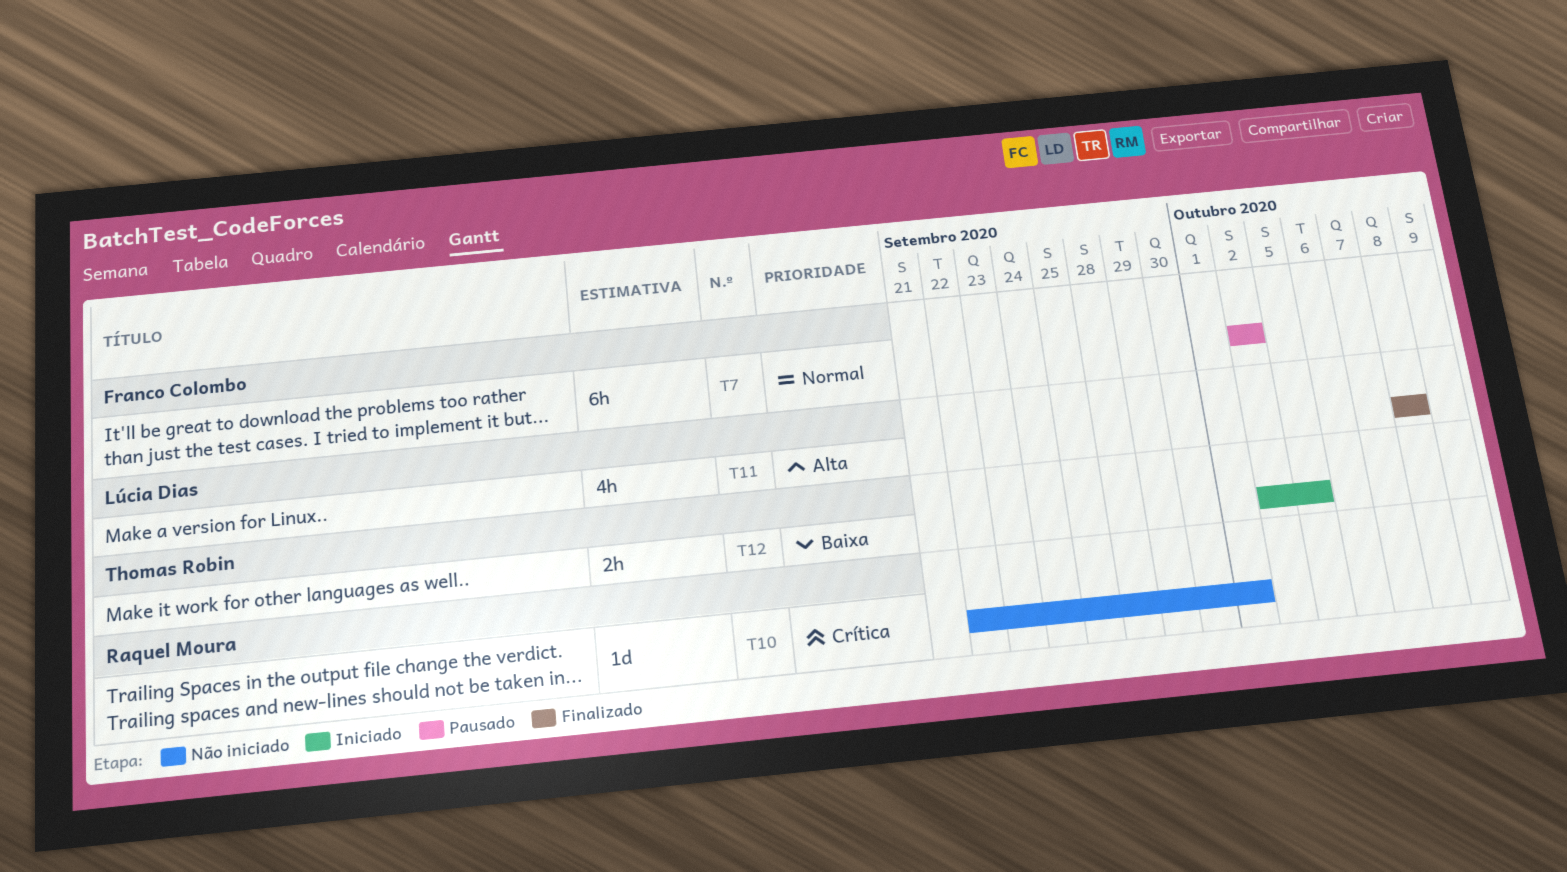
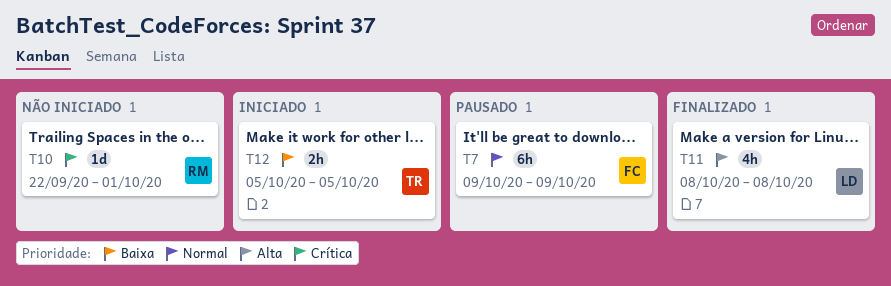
T7, start: Oct 2 -> Oct 9
T7, due: Oct 2 -> Oct 9
T12, start: Oct 2 -> Oct 5

